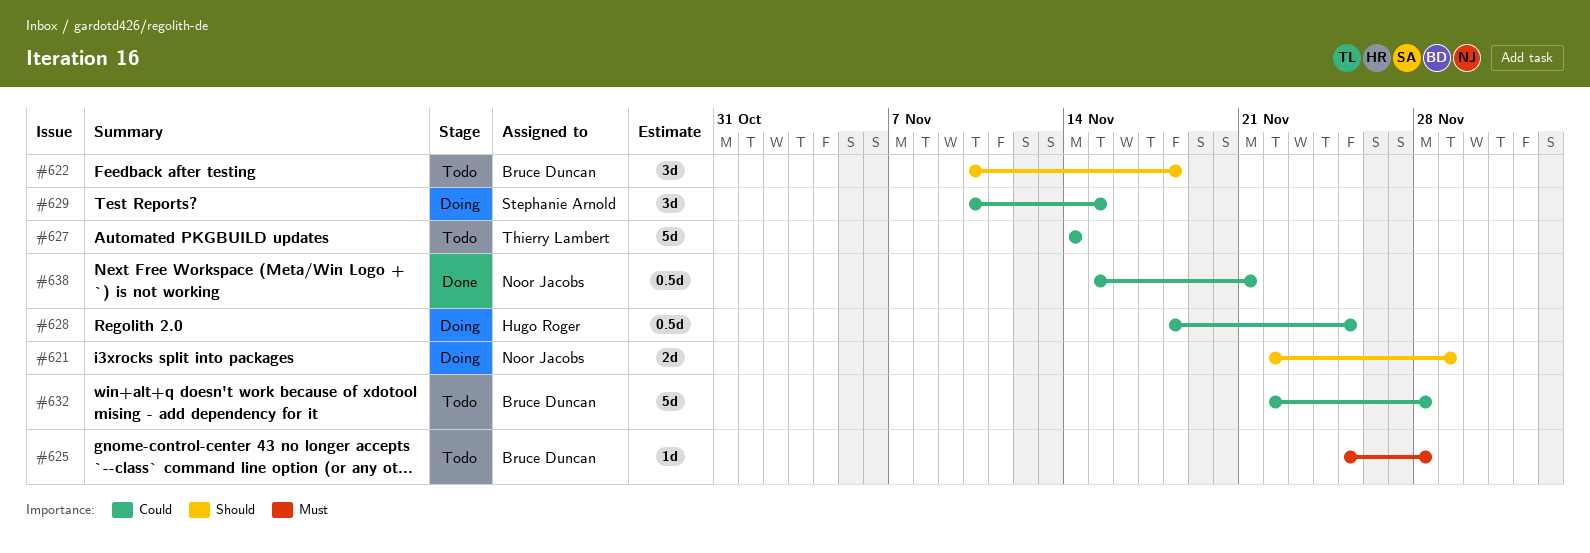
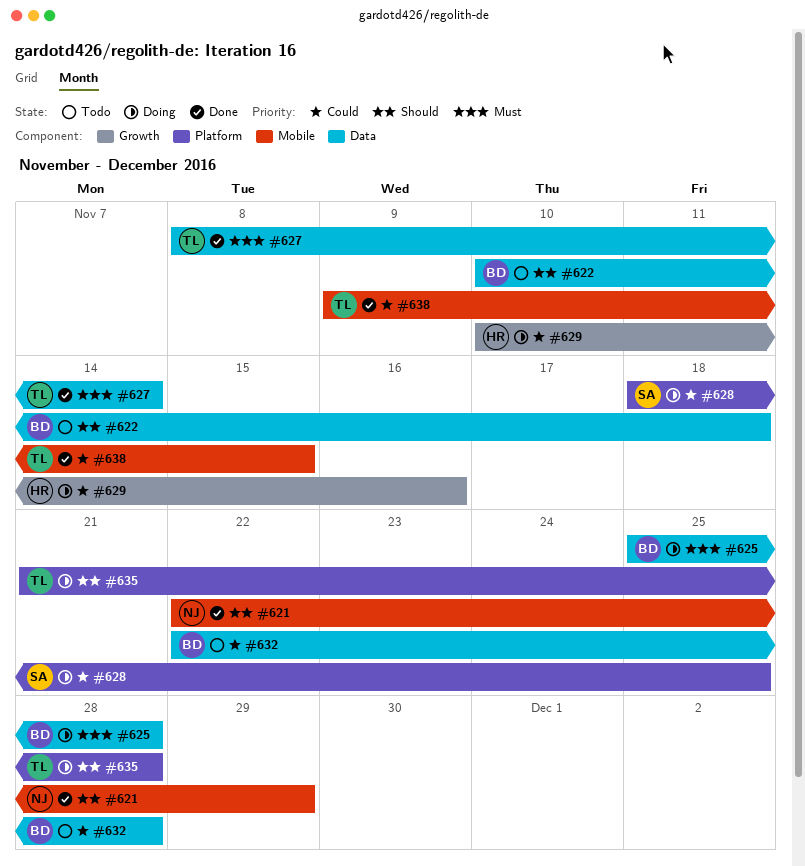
#621, status: Doing -> Done
#625, status: Todo -> Doing
#627, status: Todo -> Done
#627, priority: Could -> Must
#627, start: Nov 14 -> Nov 8
#628, owner: Hugo Roger -> Stephanie Arnold
#629, owner: Stephanie Arnold -> Hugo Roger
#629, due: Nov 15 -> Nov 16
#635: none -> present
#638, owner: Noor Jacobs -> Thierry Lambert
#638, start: Nov 15 -> Nov 9
#638, due: Nov 21 -> Nov 15

